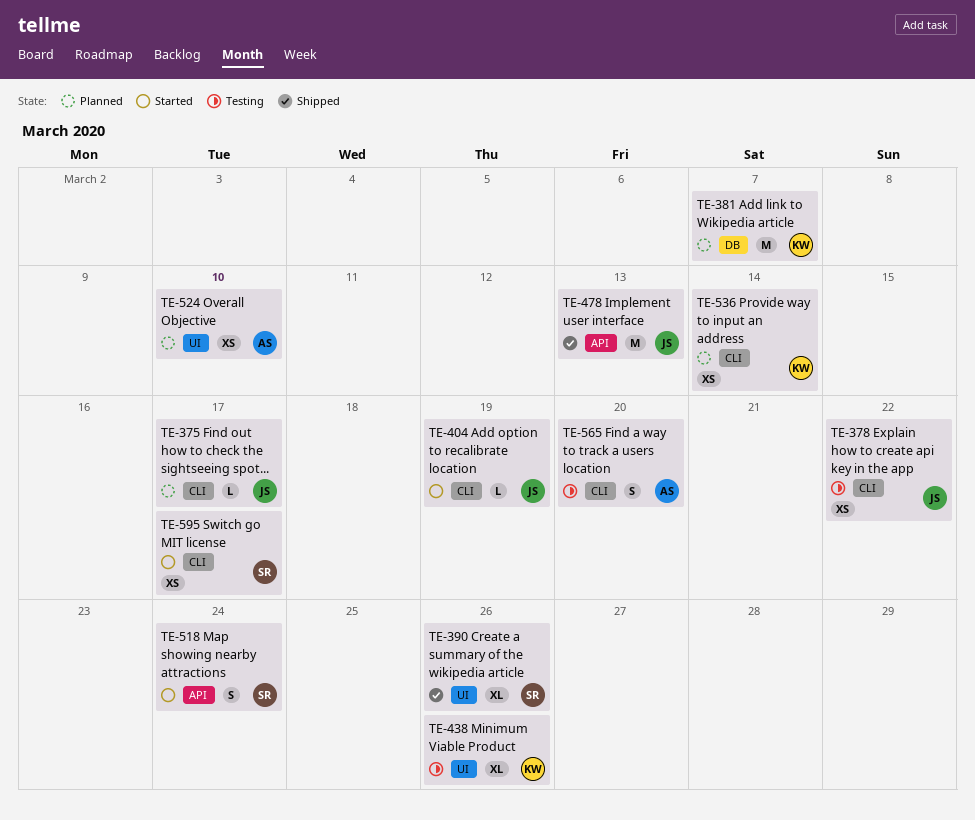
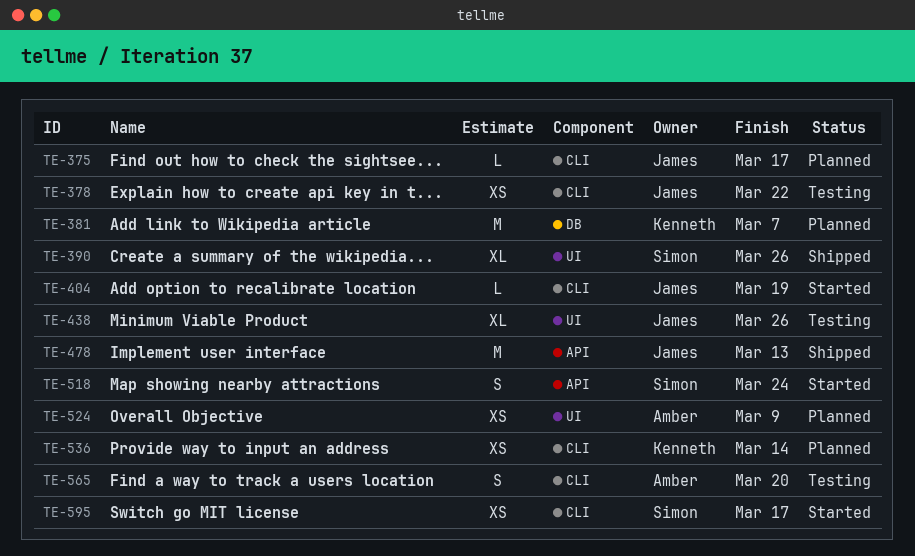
TE-438, owner: Kenneth -> James
TE-524, due: Mar 10 -> Mar 9

